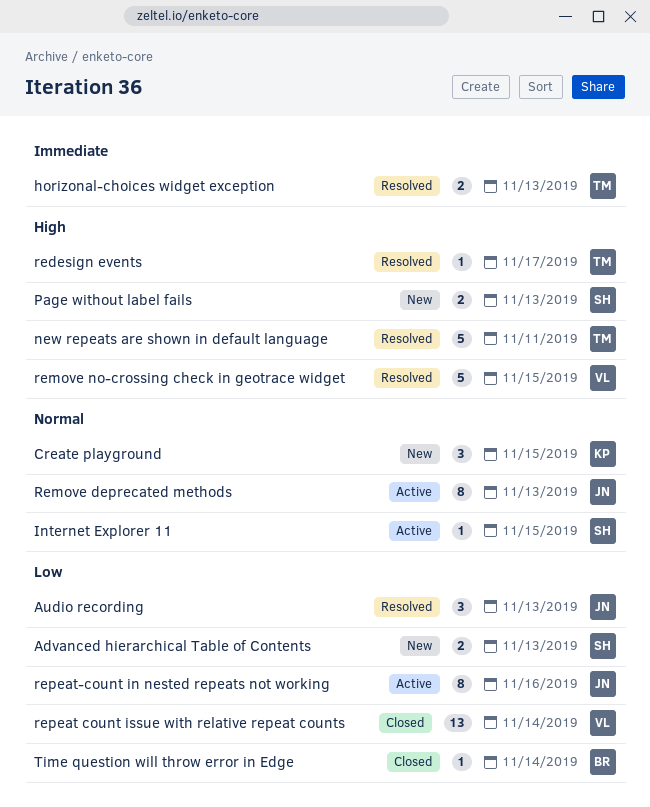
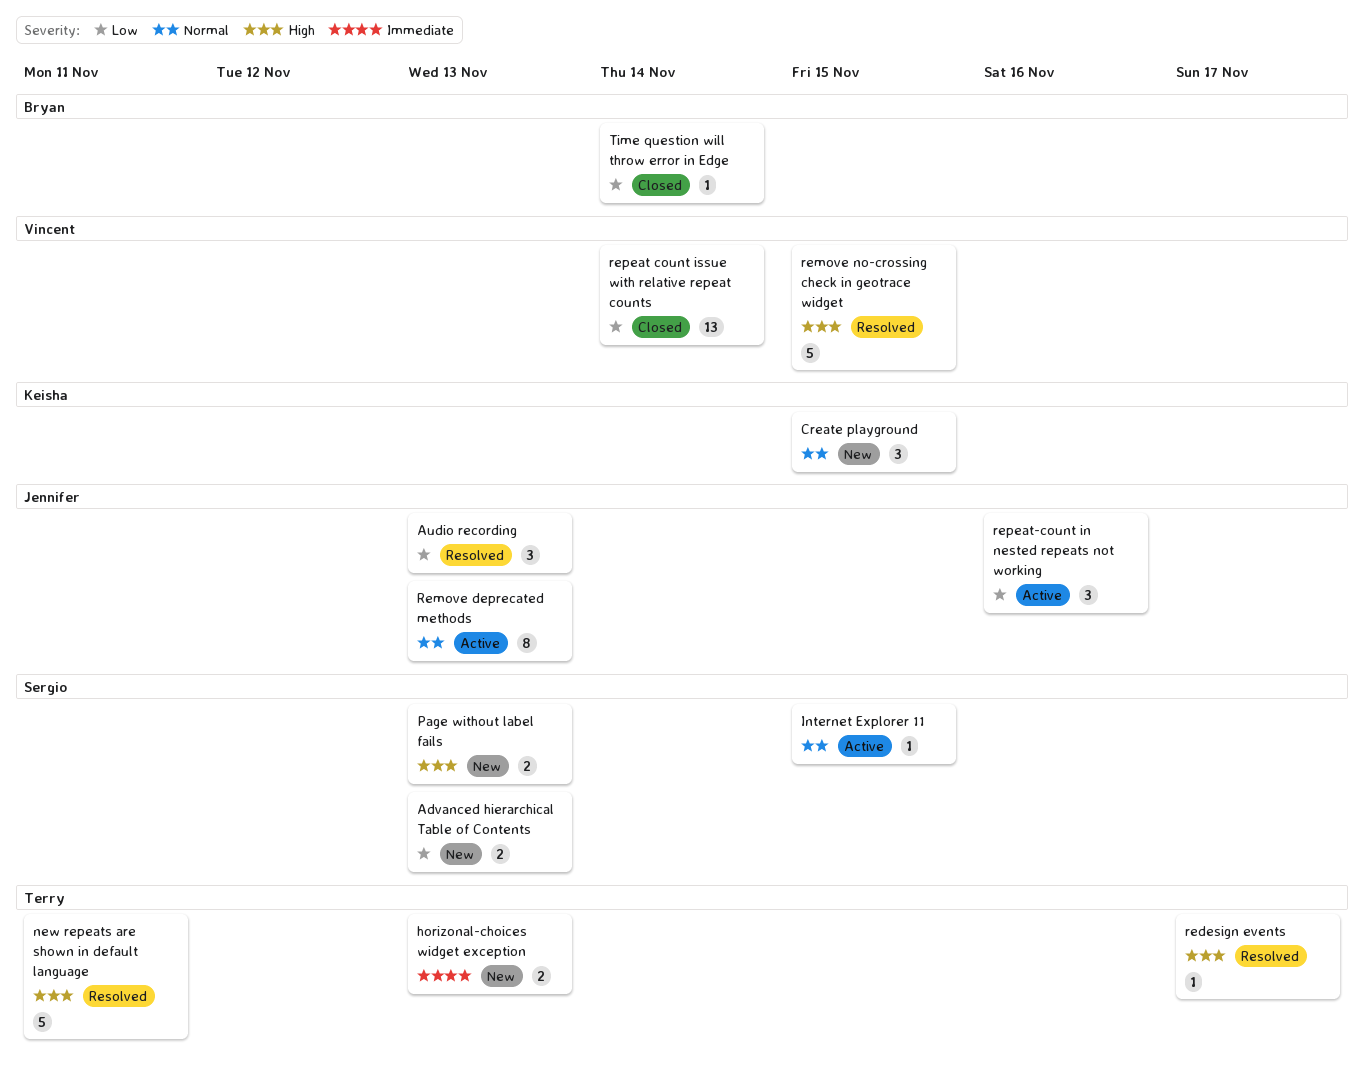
horizonal-choices widget exception, status: Resolved -> New
repeat-count in nested repeats not working, estimate: 8 -> 3

